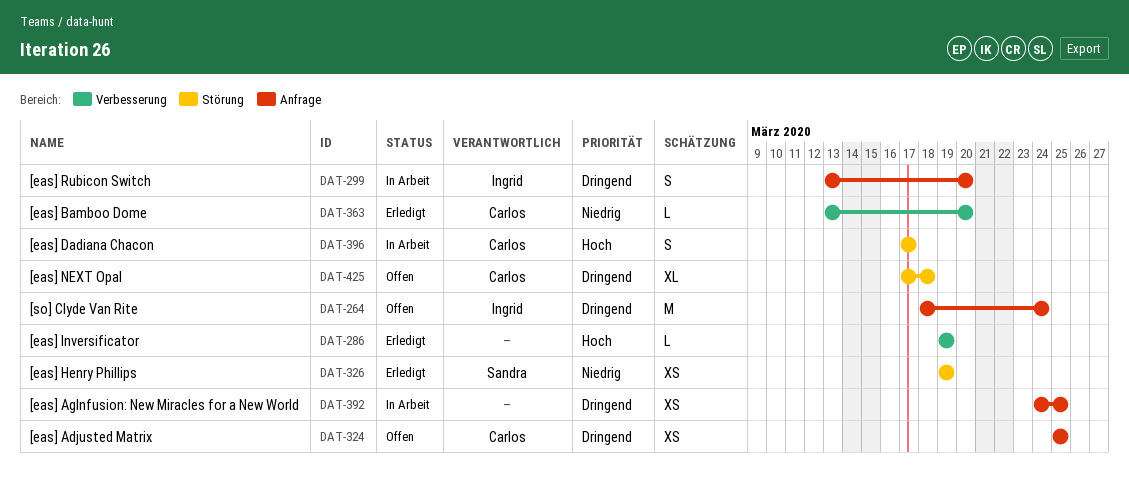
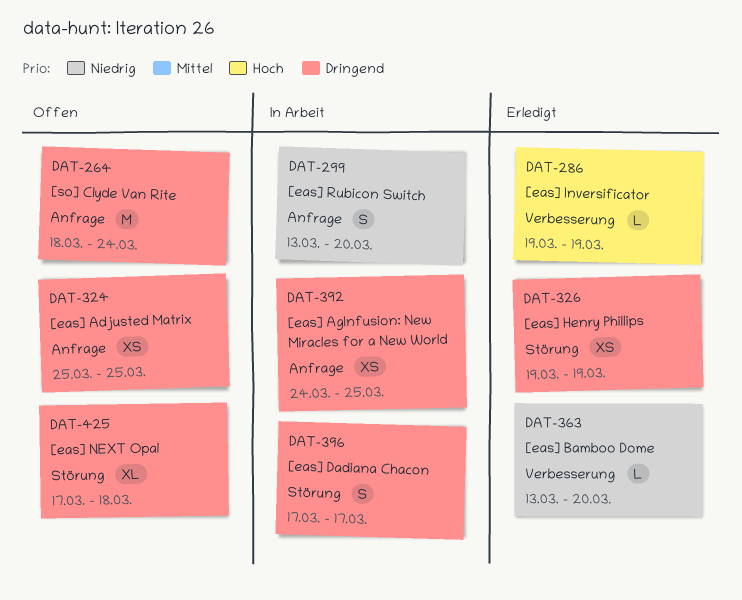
DAT-299, priority: Dringend -> Niedrig
DAT-326, priority: Niedrig -> Dringend
DAT-396, priority: Hoch -> Dringend

